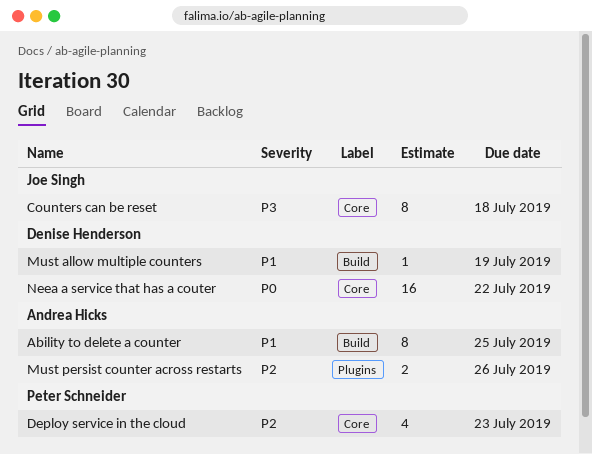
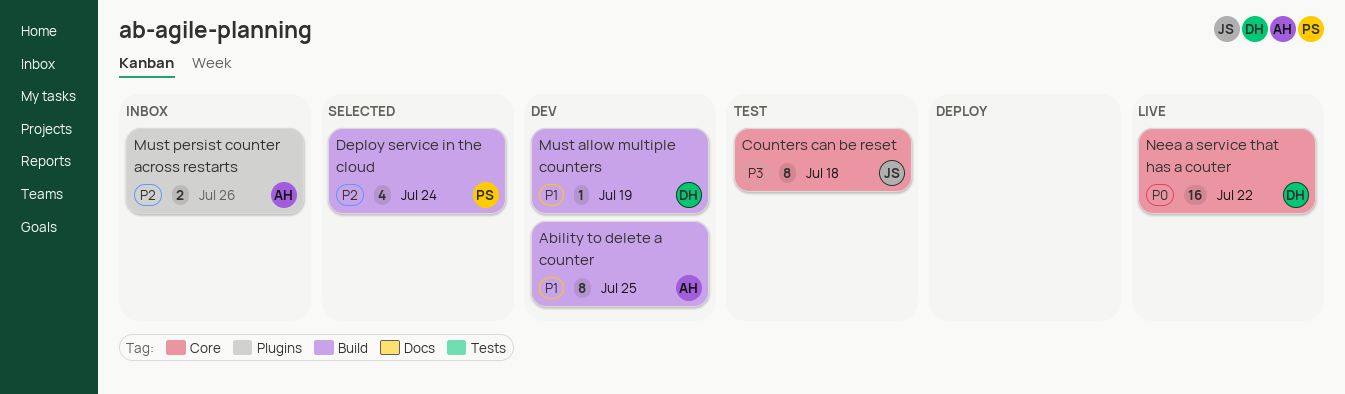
Deploy service in the cloud, label: Core -> Build
Deploy service in the cloud, due: Jul 23 -> Jul 24

